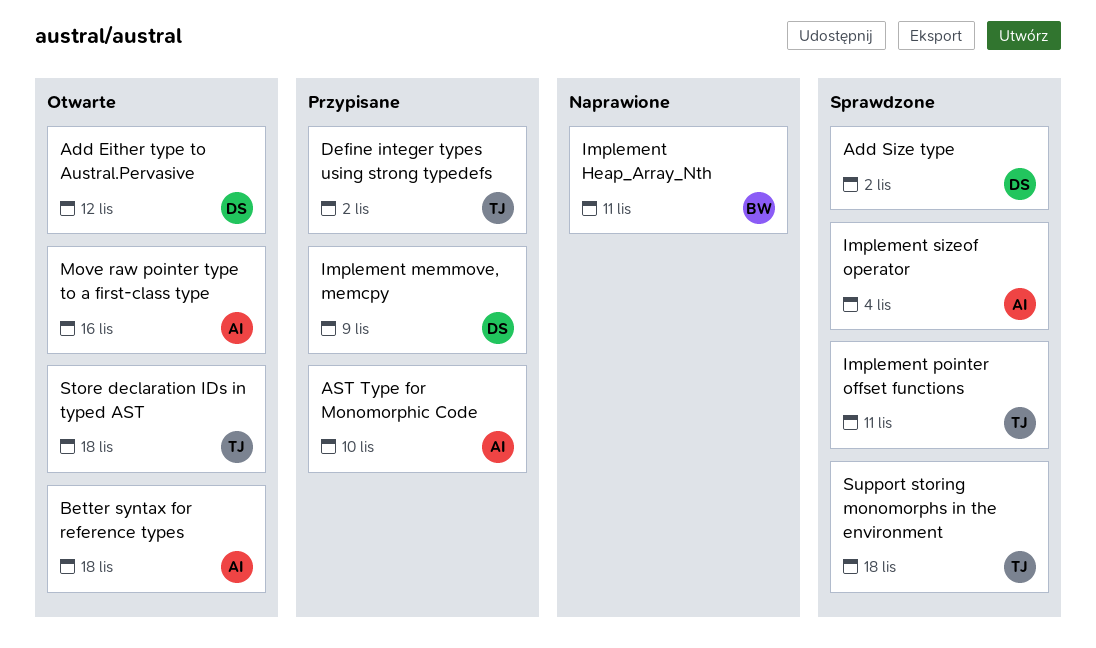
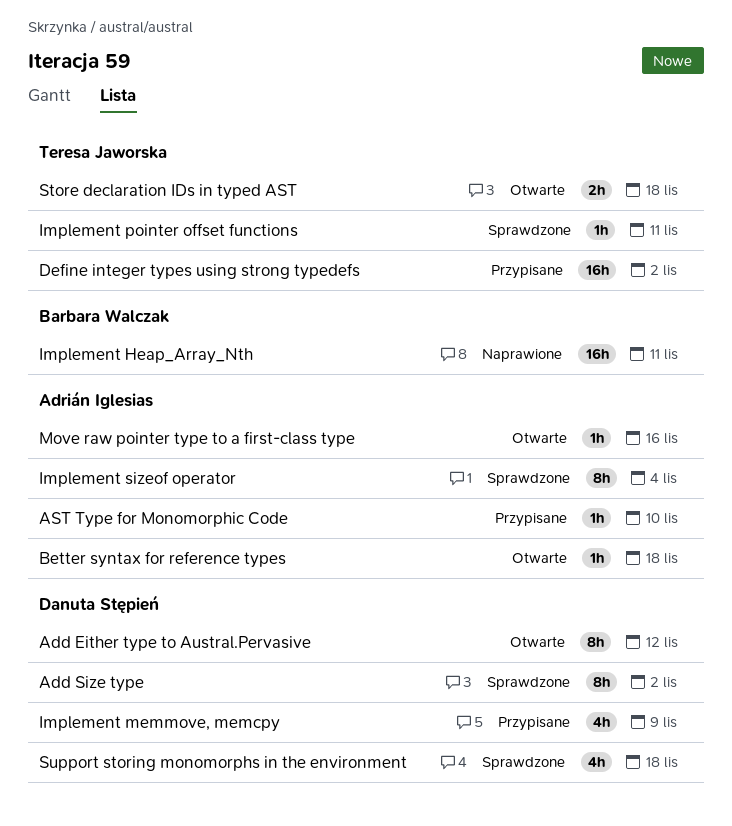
Support storing monomorphs in the environment, owner: Teresa Jaworska -> Danuta Stępień

